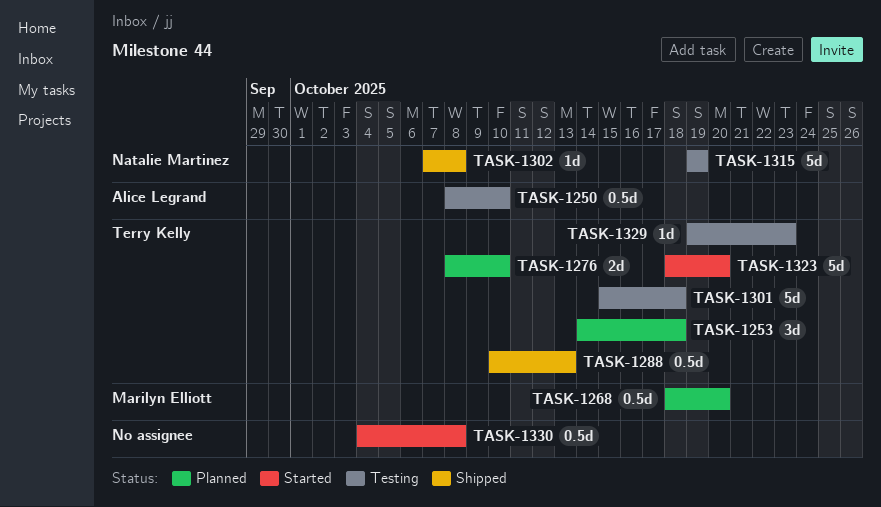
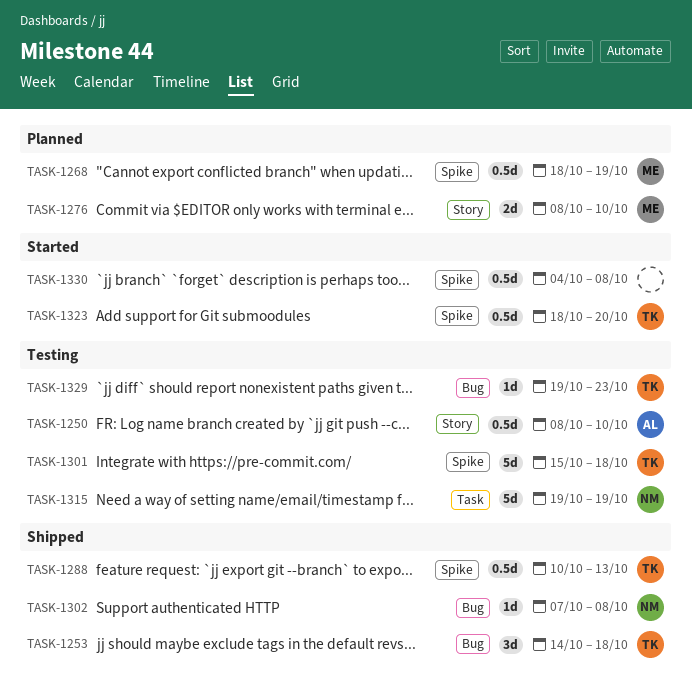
TASK-1253, status: Planned -> Shipped
TASK-1268, due: Oct 20 -> Oct 19
TASK-1276, owner: Terry Kelly -> Marilyn Elliott
TASK-1323, estimate: 5d -> 0.5d

